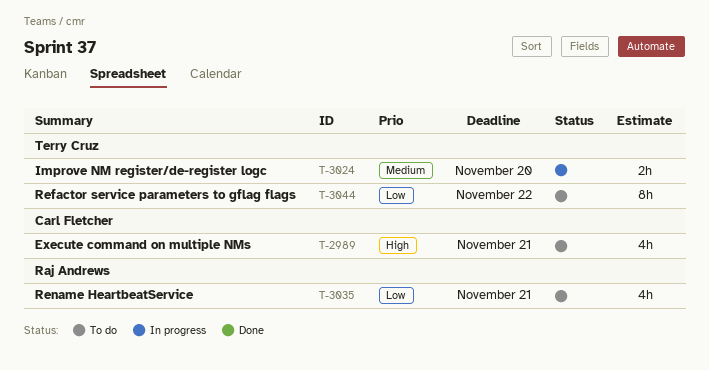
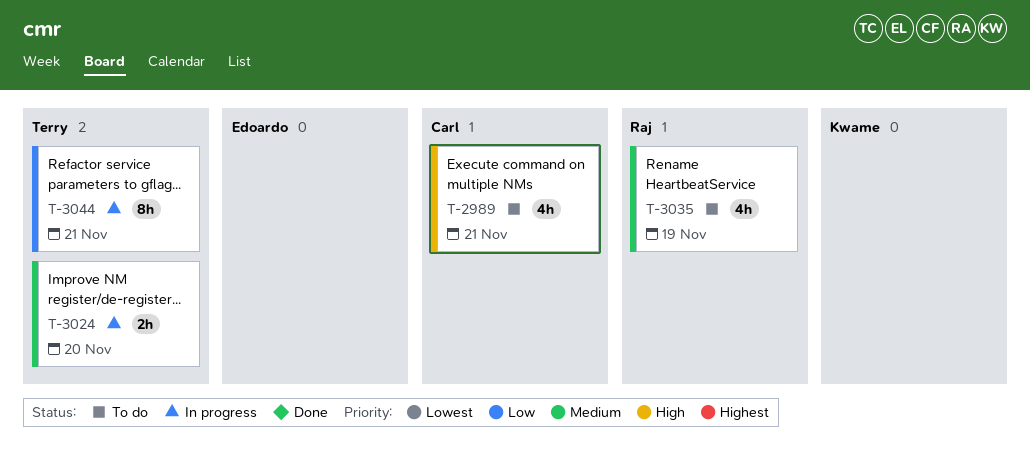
T-3035, priority: Low -> Medium
T-3035, due: Nov 21 -> Nov 19
T-3044, status: To do -> In progress
T-3044, due: Nov 22 -> Nov 21

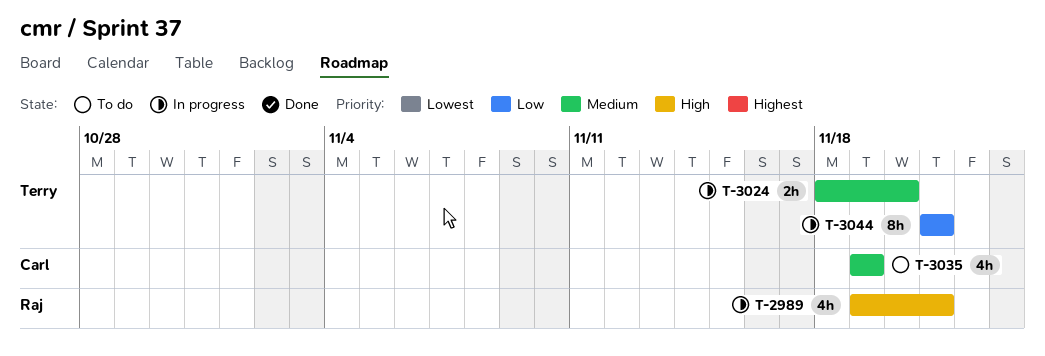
T-2989, status: To do -> In progress
T-2989, owner: Carl -> Raj
T-3035, owner: Raj -> Carl

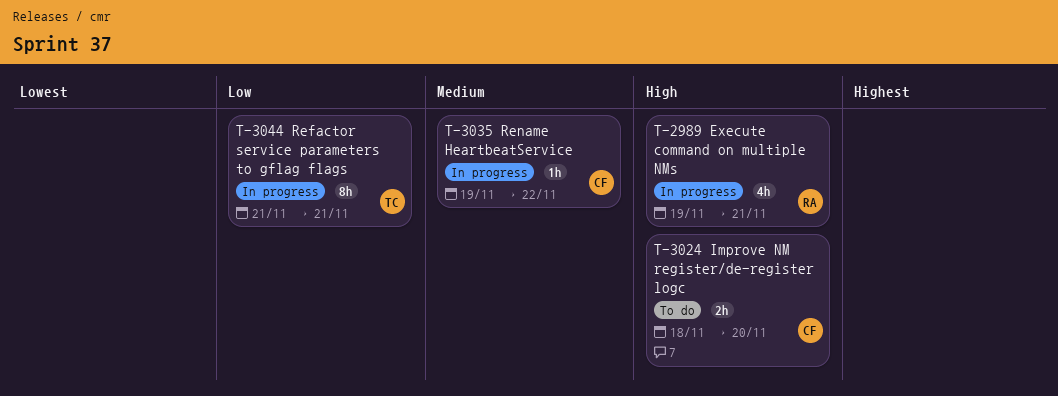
T-3024, status: In progress -> To do
T-3024, owner: Terry -> Carl
T-3024, priority: Medium -> High
T-3035, status: To do -> In progress
T-3035, estimate: 4h -> 1h
T-3035, due: Nov 19 -> Nov 22

